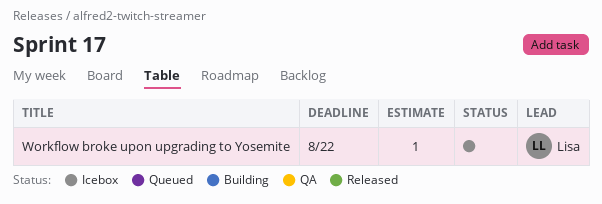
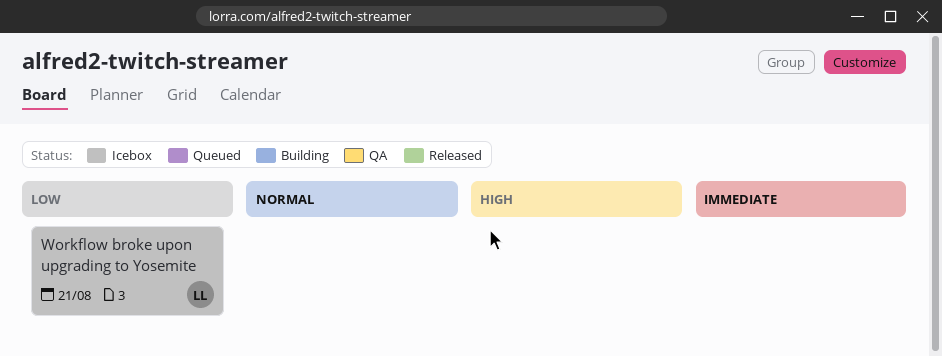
Workflow broke upon upgrading to Yosemite, due: Aug 22 -> Aug 21

